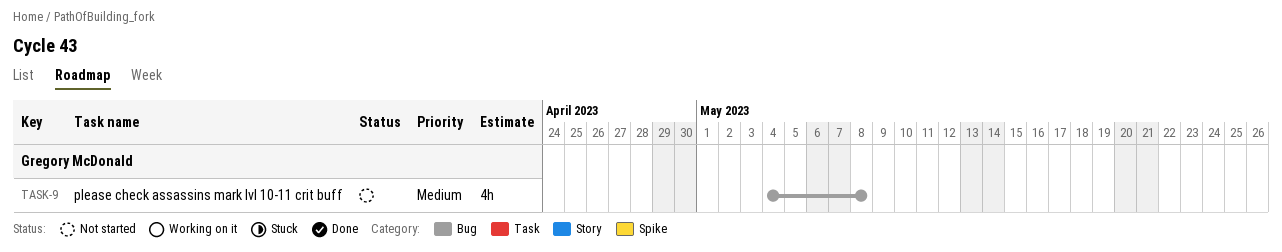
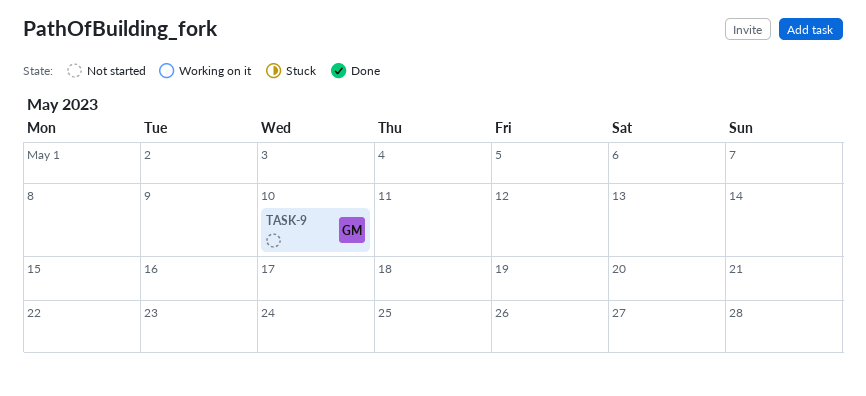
TASK-9, due: May 8 -> May 10

